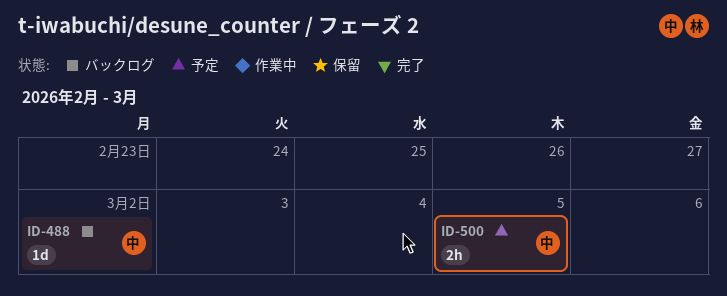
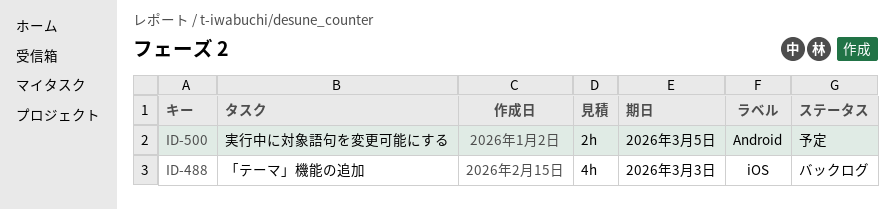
ID-488, estimate: 1d -> 4h
ID-488, due: Mar 2 -> Mar 3

